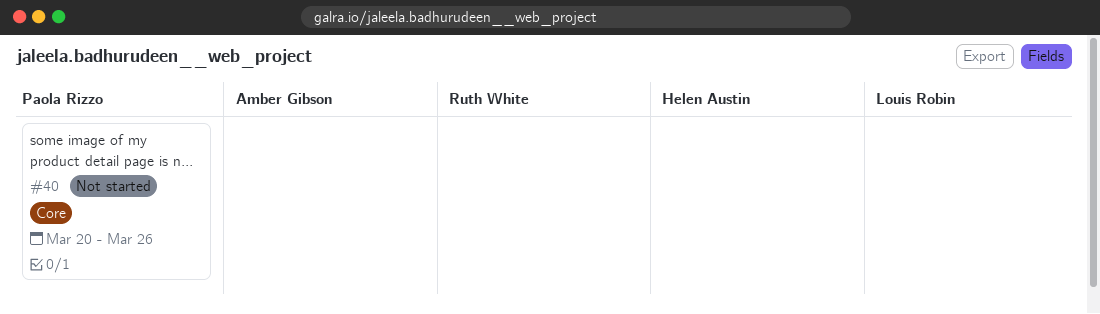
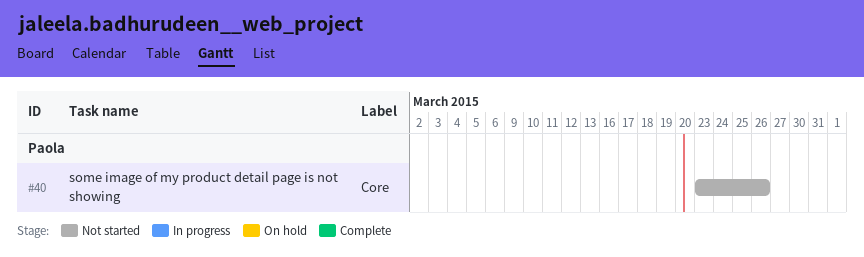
#40, start: Mar 20 -> Mar 23

